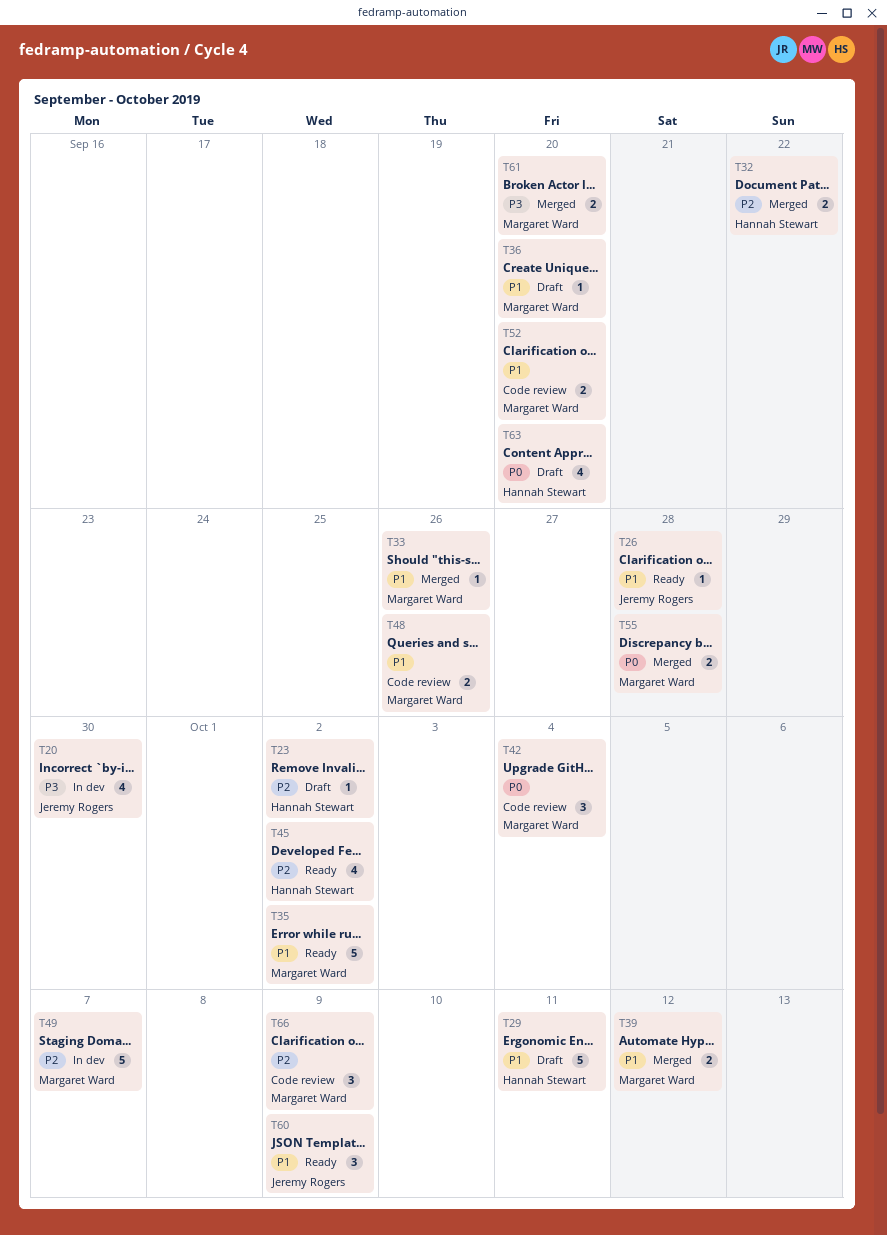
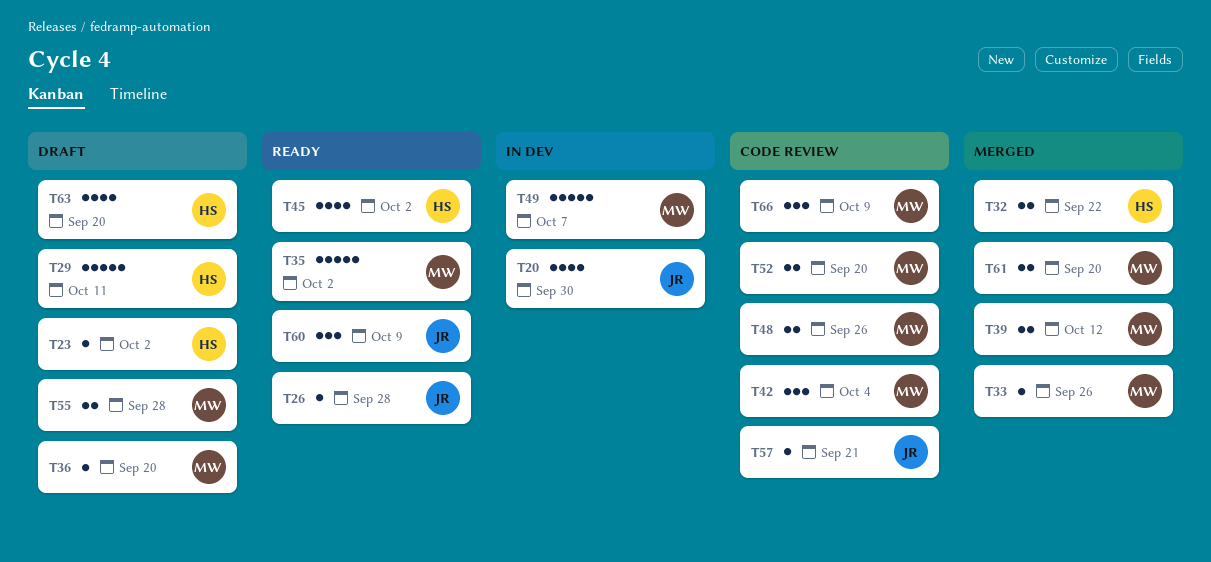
T55, status: Merged -> Draft
T57: none -> present

